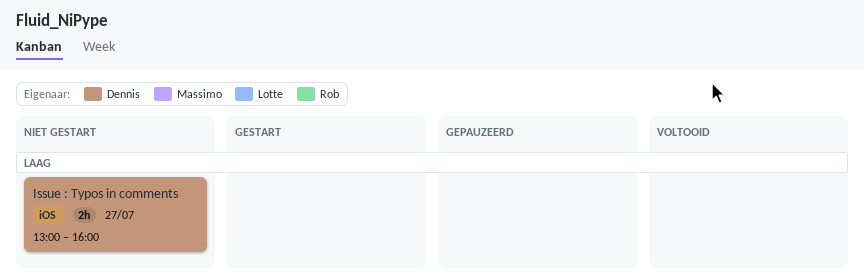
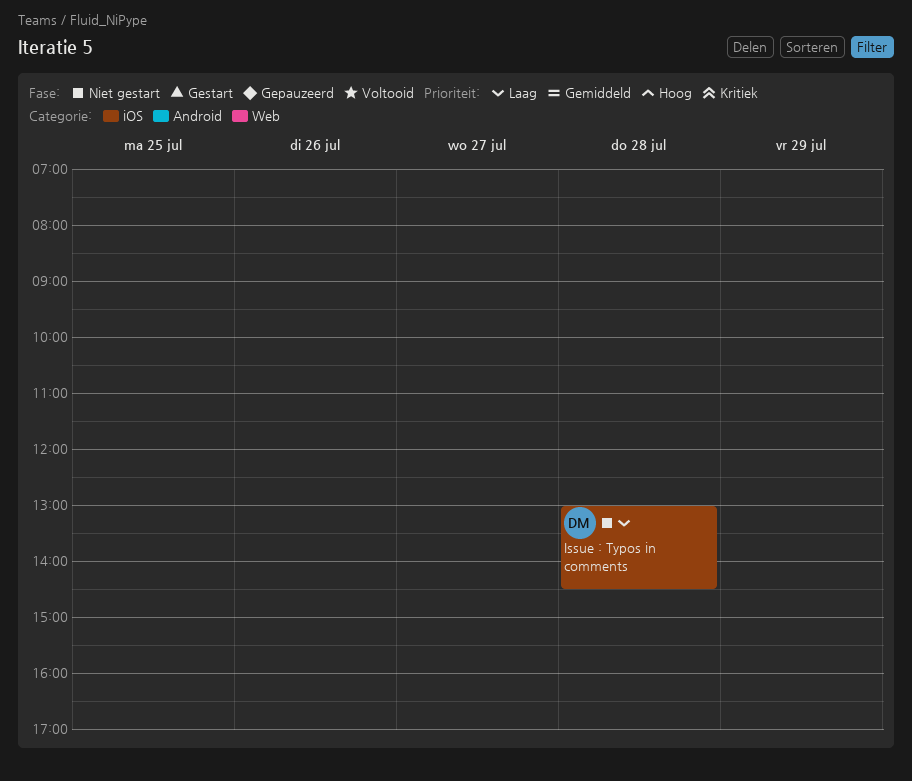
Issue : Typos in comments, day: Jul 27 -> Jul 28
Issue : Typos in comments, ends: 16:00 -> 14:30

